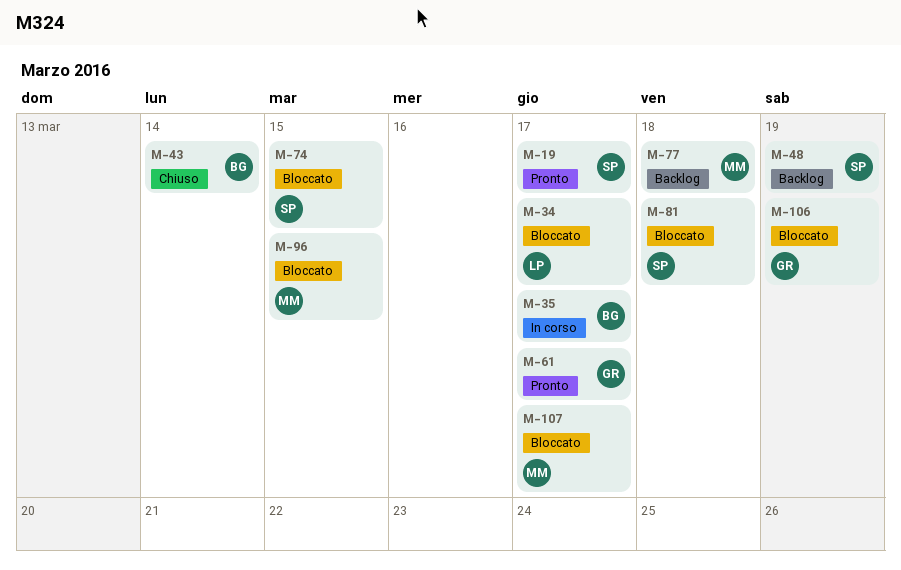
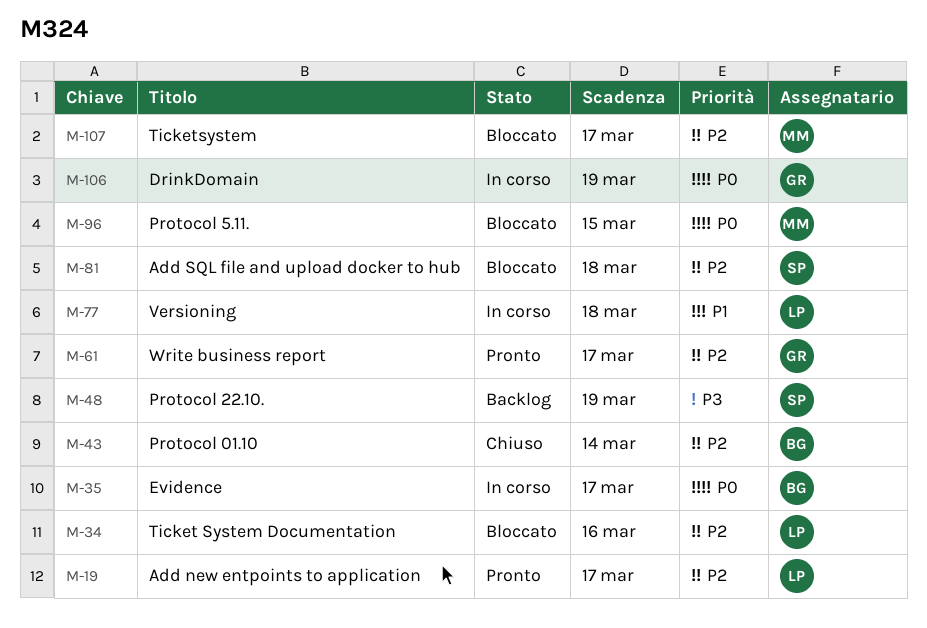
M-19, owner: SP -> LP
M-34, due: Mar 17 -> Mar 16
M-74: present -> none
M-77, status: Backlog -> In corso
M-77, owner: MM -> LP
M-106, status: Bloccato -> In corso

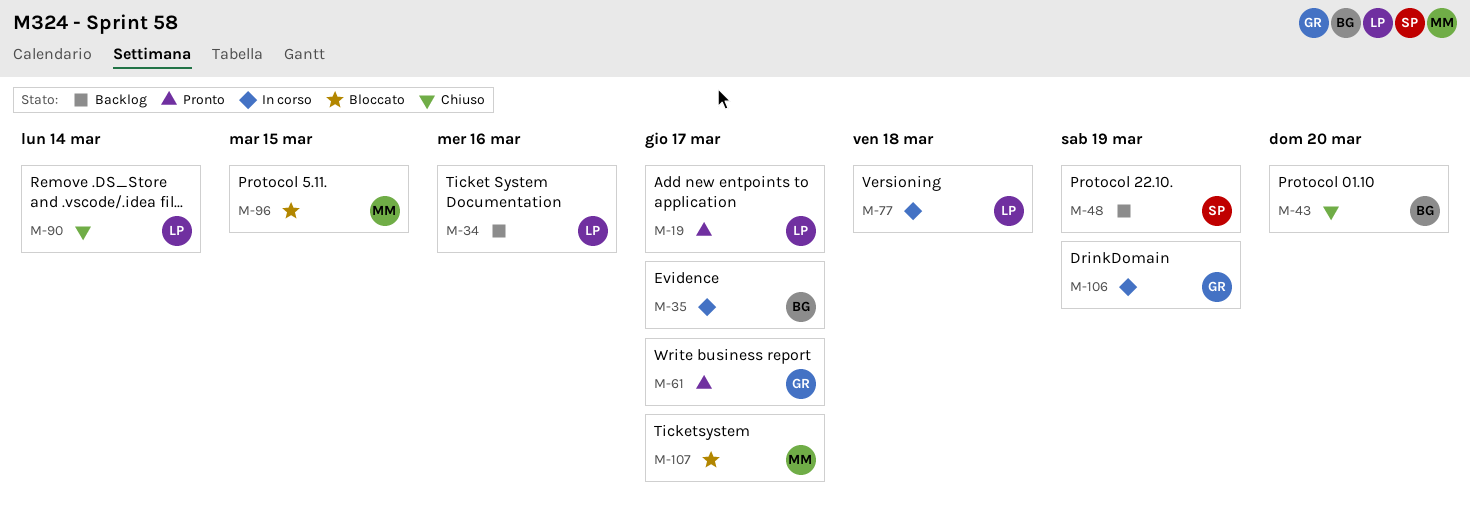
M-34, status: Bloccato -> Backlog
M-43, due: Mar 14 -> Mar 20
M-81: present -> none
M-90: none -> present

